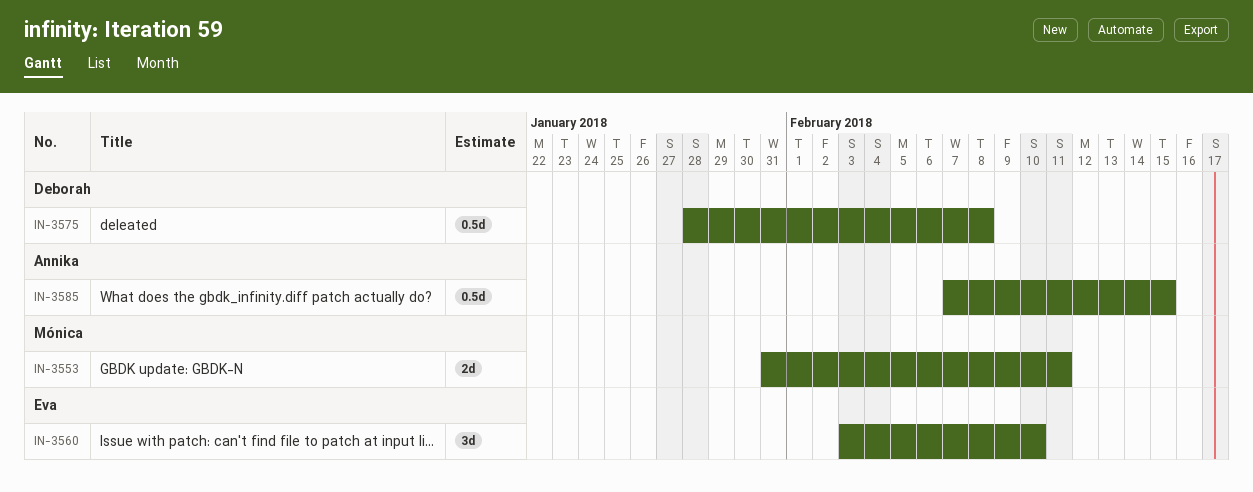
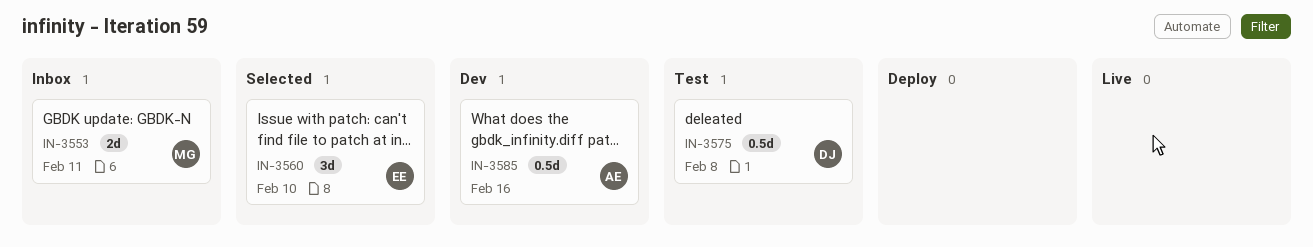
IN-3585, due: Feb 15 -> Feb 16

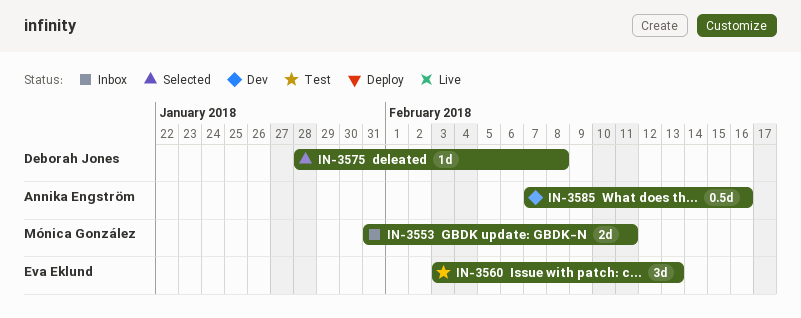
IN-3560, status: Selected -> Test
IN-3560, due: Feb 10 -> Feb 13
IN-3575, status: Test -> Selected
IN-3575, estimate: 0.5d -> 1d

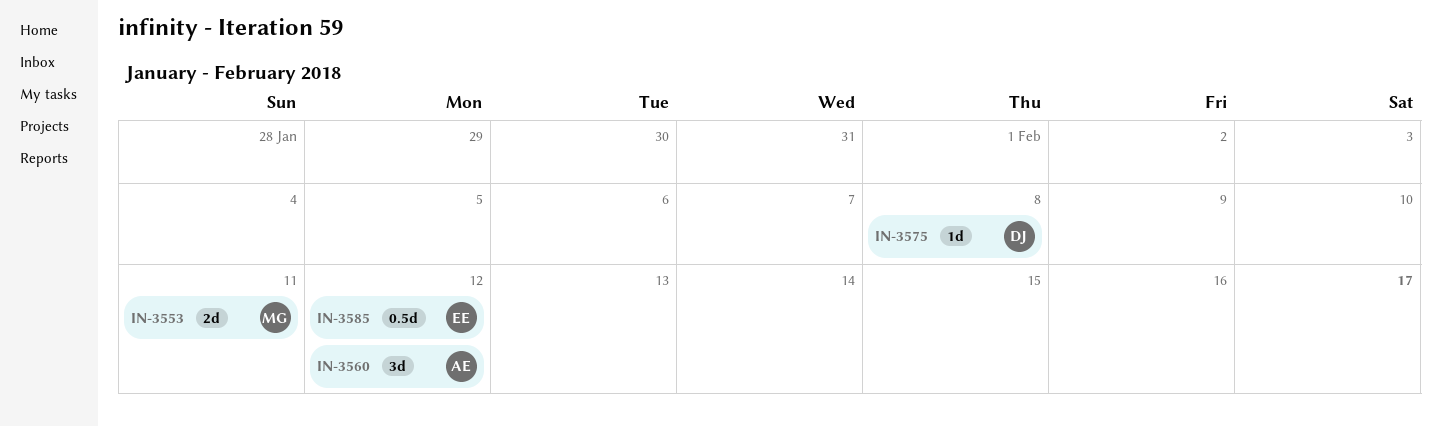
IN-3560, owner: Eva Eklund -> Annika Engström
IN-3560, due: Feb 13 -> Feb 12
IN-3585, owner: Annika Engström -> Eva Eklund
IN-3585, due: Feb 16 -> Feb 12

